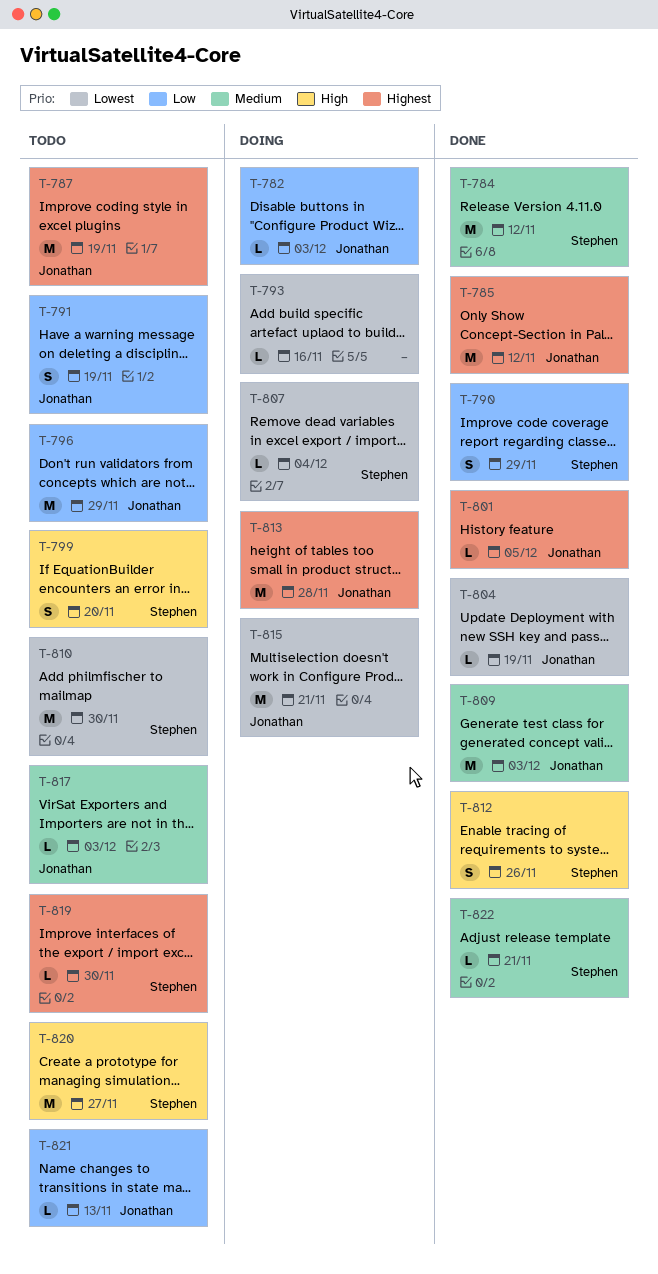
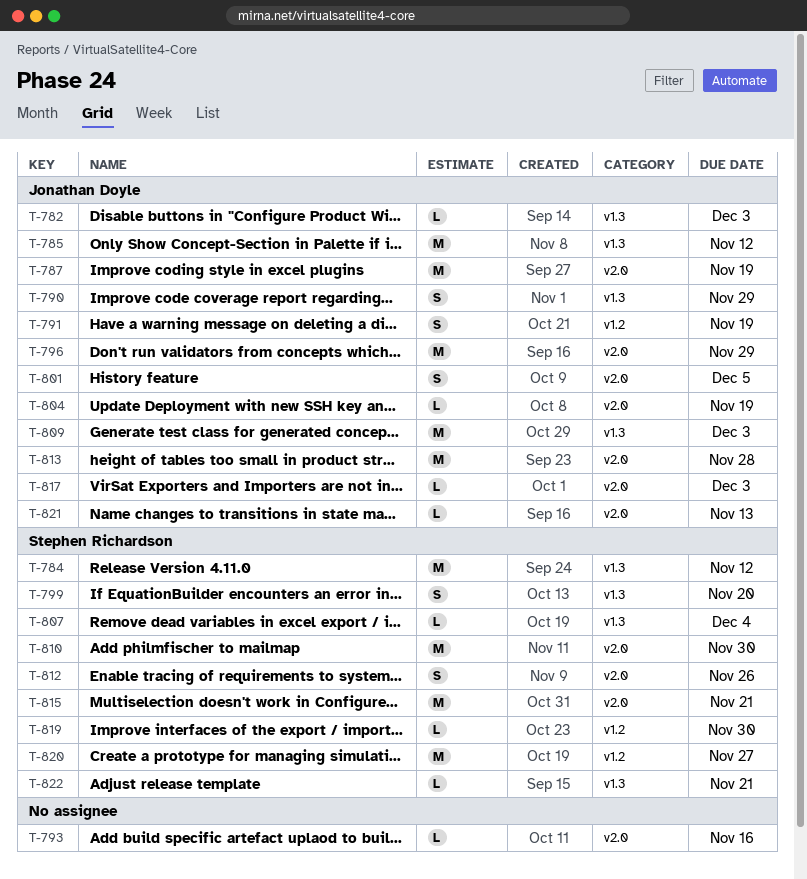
T-790, owner: Stephen Richardson -> Jonathan Doyle
T-801, estimate: L -> S
T-815, owner: Jonathan Doyle -> Stephen Richardson

